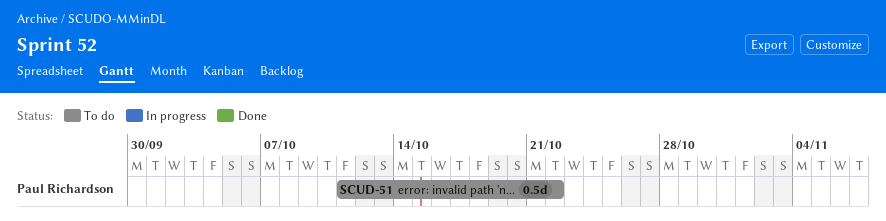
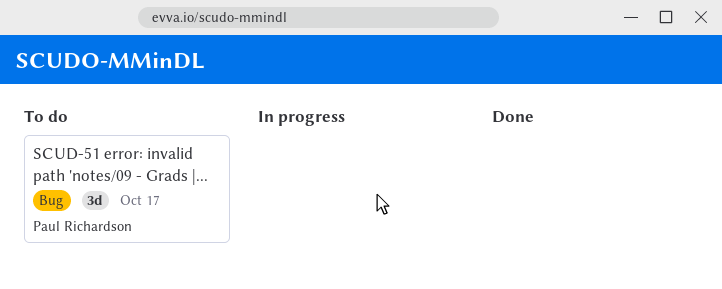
SCUD-51, estimate: 0.5d -> 3d
SCUD-51, due: Oct 22 -> Oct 17

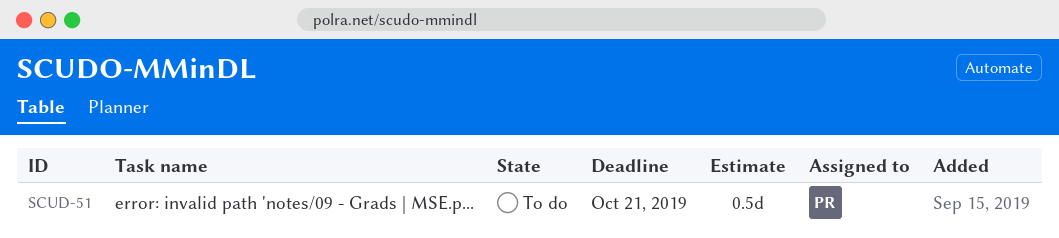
SCUD-51, estimate: 3d -> 0.5d
SCUD-51, due: Oct 17 -> Oct 21

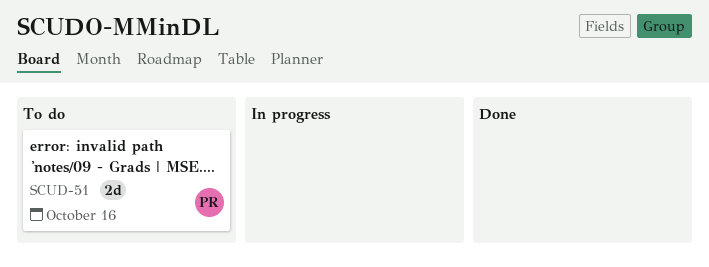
SCUD-51, estimate: 0.5d -> 2d
SCUD-51, due: Oct 21 -> Oct 16

